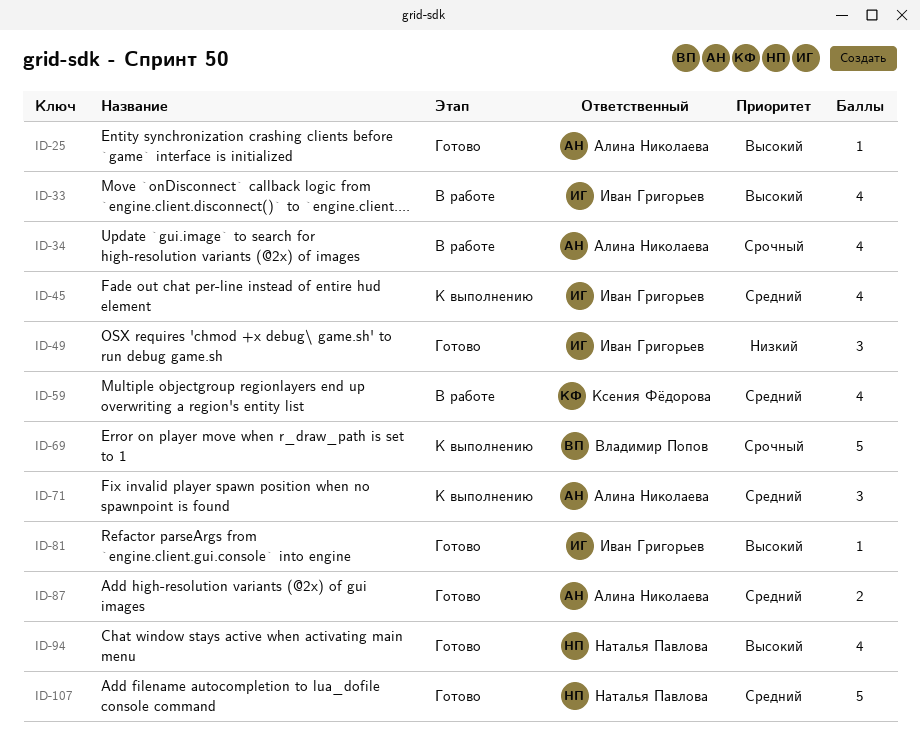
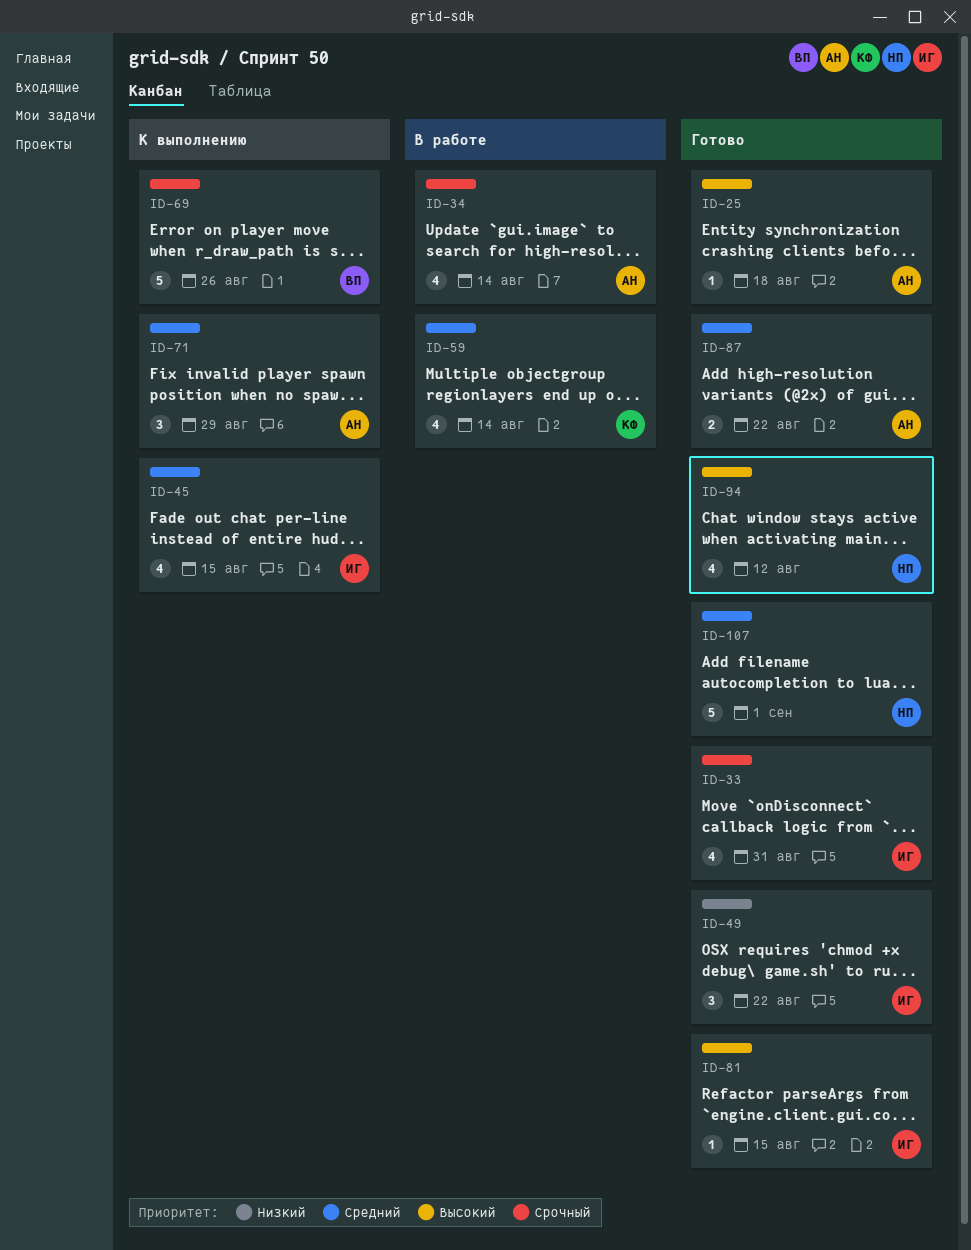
ID-33, status: В работе -> Готово
ID-33, priority: Высокий -> Срочный

